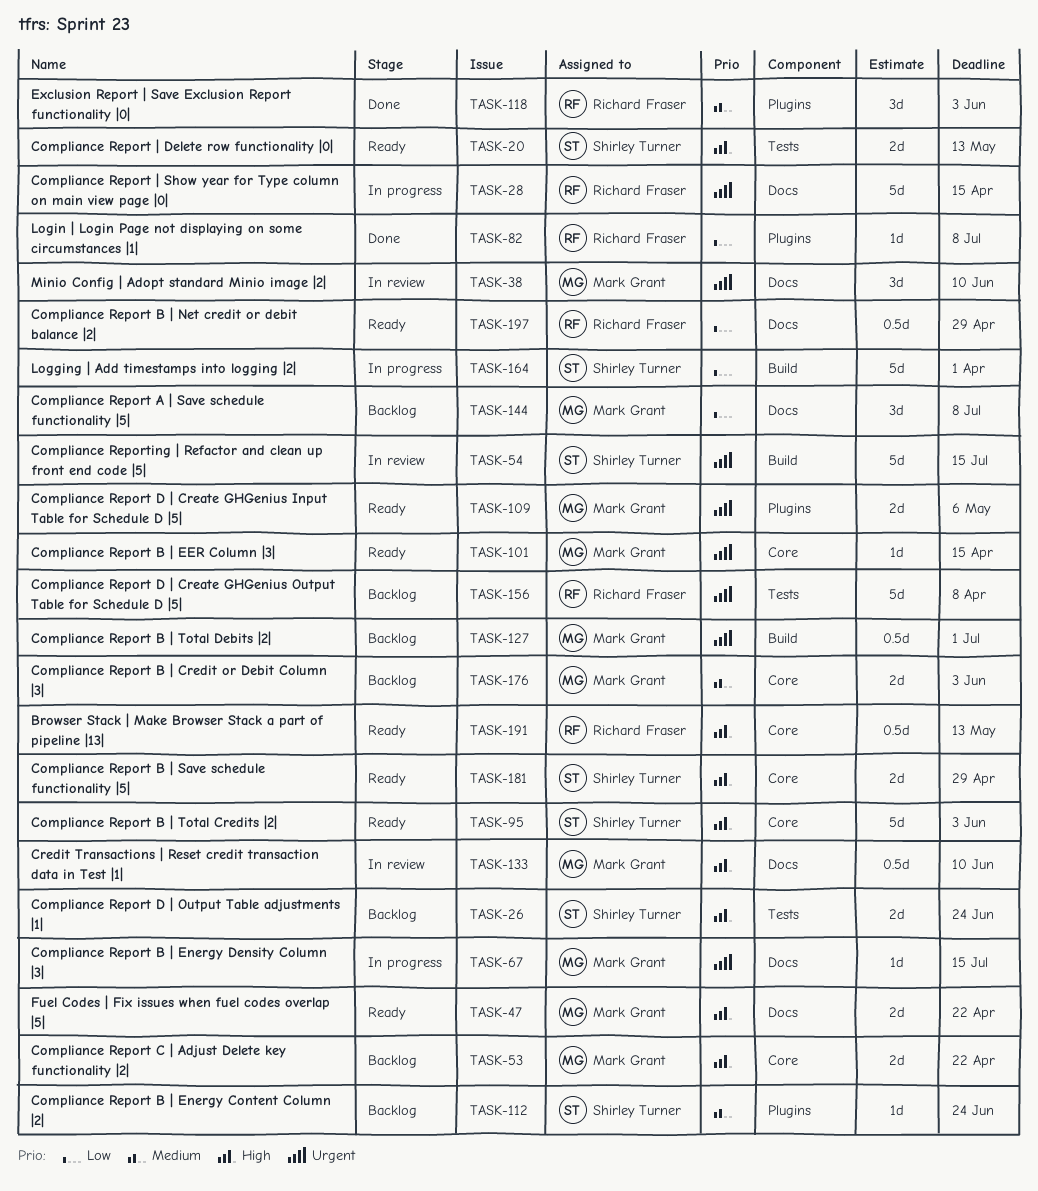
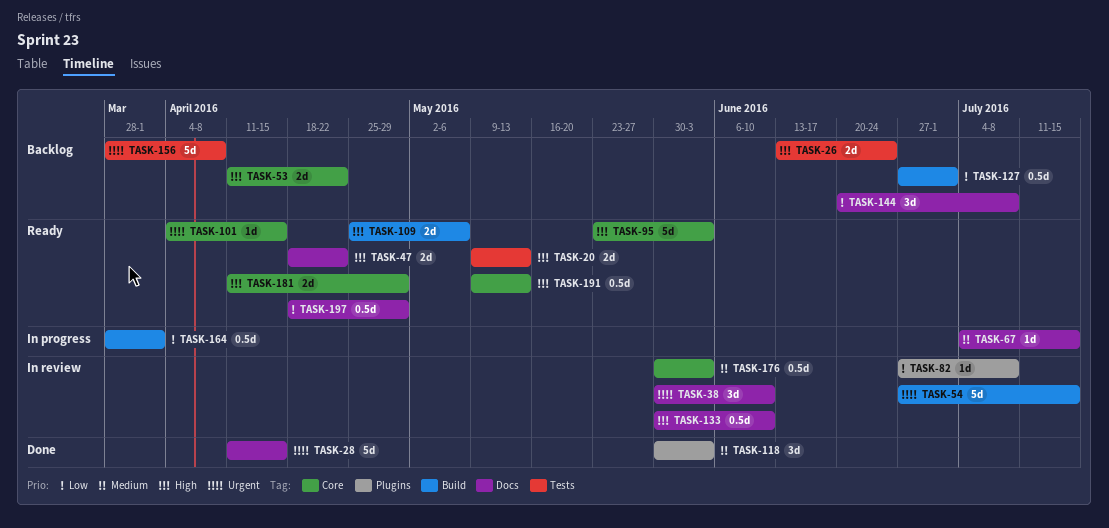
TASK-28, status: In progress -> Done
TASK-67, priority: Urgent -> Medium
TASK-82, status: Done -> In review
TASK-109, priority: Urgent -> High
TASK-109, label: Plugins -> Build
TASK-112: present -> none
TASK-127, priority: Urgent -> Low
TASK-164, estimate: 5d -> 0.5d
TASK-176, status: Backlog -> In review
TASK-176, estimate: 2d -> 0.5d

